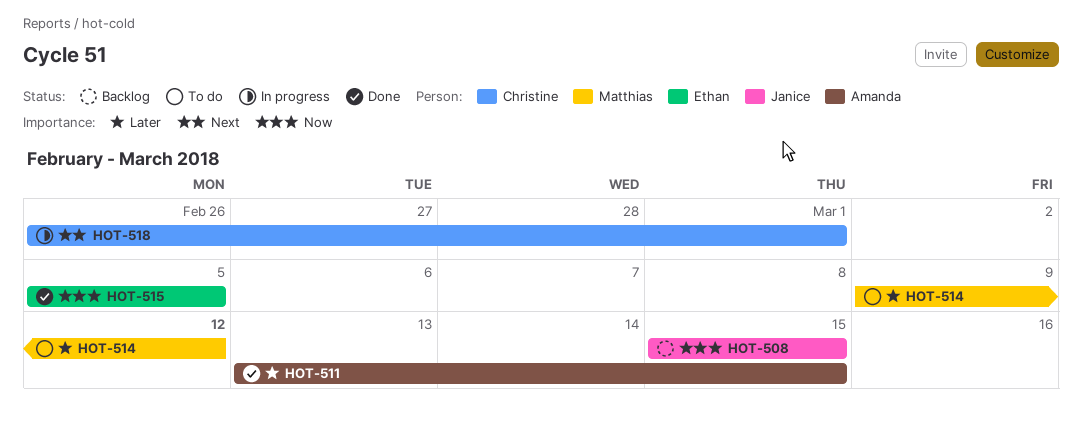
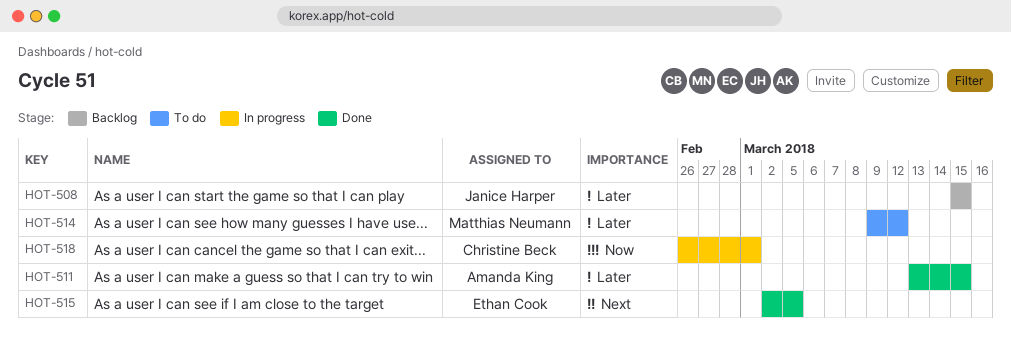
HOT-508, priority: Now -> Later
HOT-515, priority: Now -> Next
HOT-515, start: Mar 5 -> Mar 2
HOT-518, priority: Next -> Now

